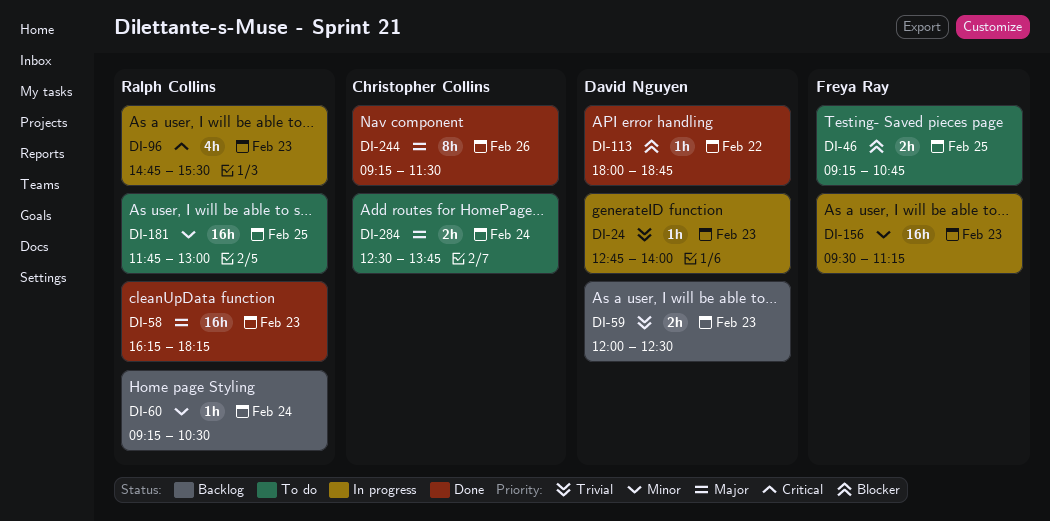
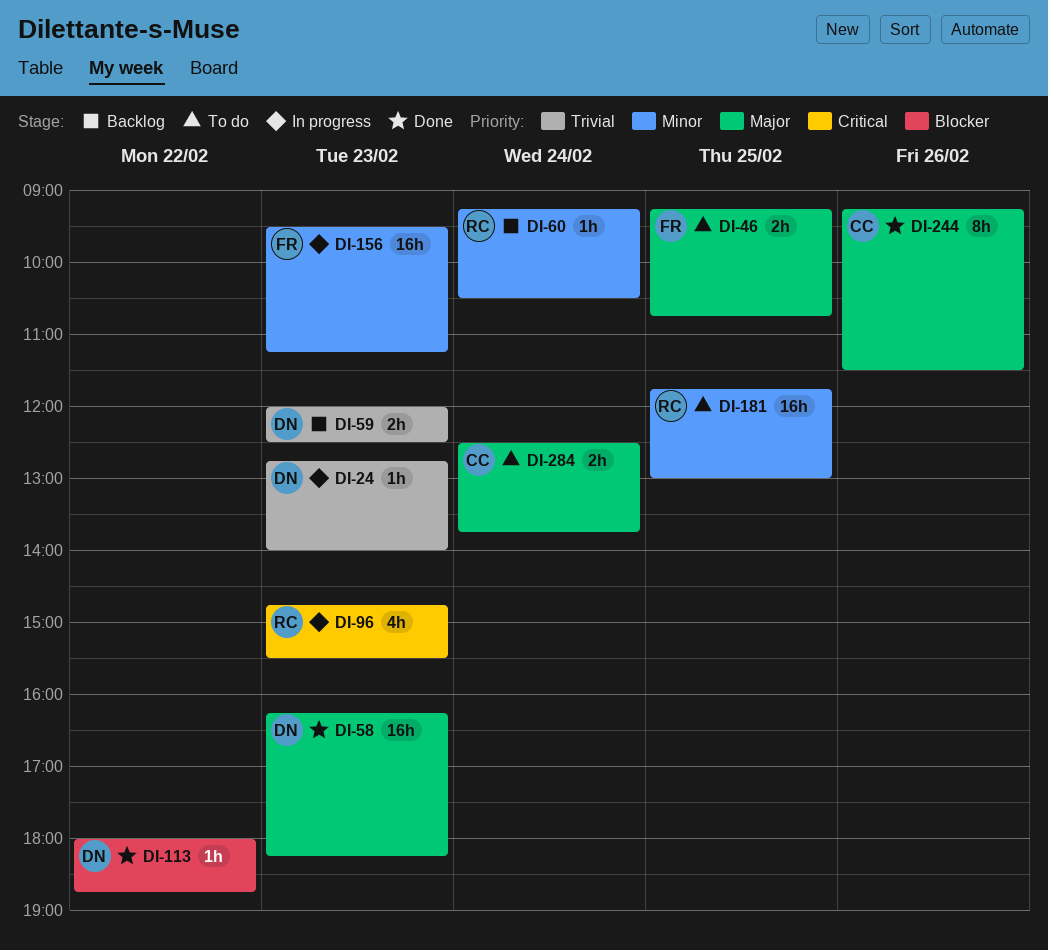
DI-46, priority: Blocker -> Major
DI-58, owner: Ralph Collins -> David Nguyen

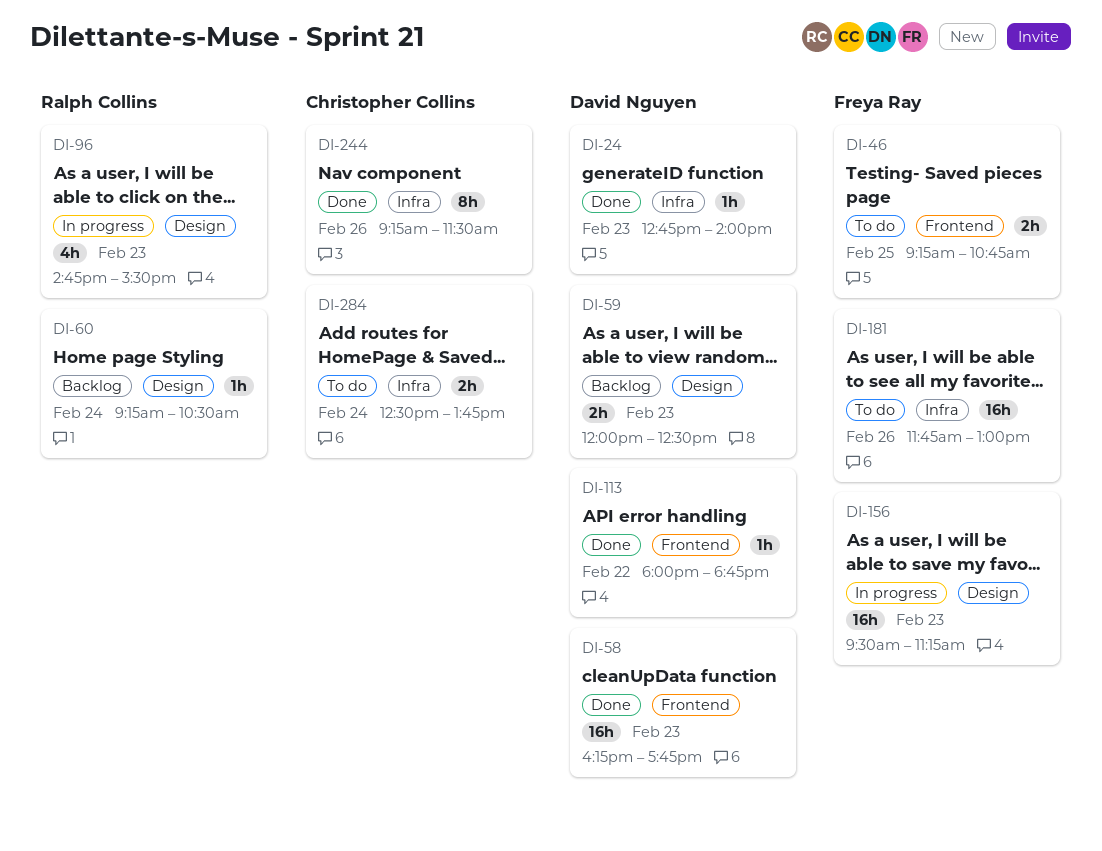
DI-24, status: In progress -> Done
DI-58, ends: 18:15 -> 17:45
DI-181, owner: Ralph Collins -> Freya Ray
DI-181, day: Feb 25 -> Feb 26

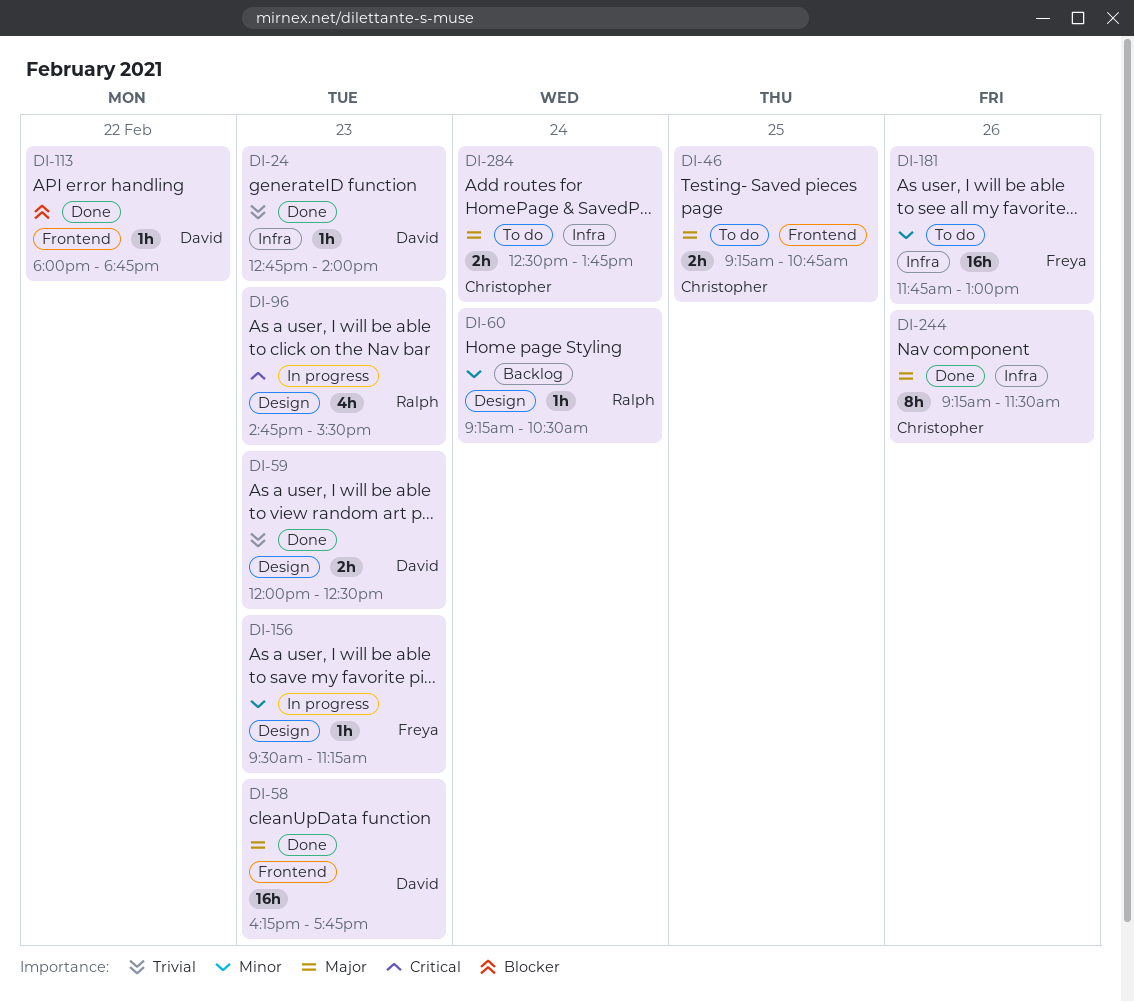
DI-46, owner: Freya Ray -> Christopher Collins
DI-59, status: Backlog -> Done
DI-156, estimate: 16h -> 1h

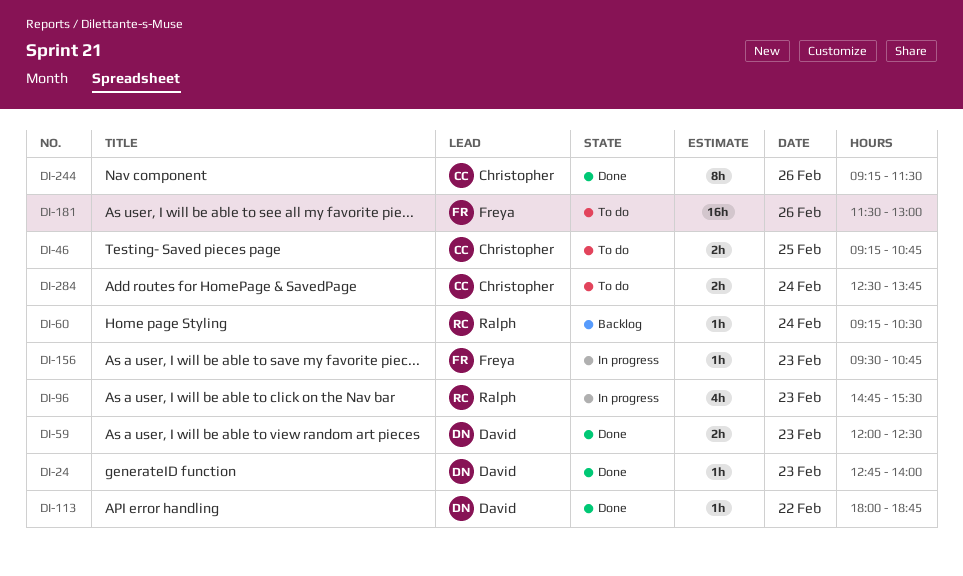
DI-58: present -> none
DI-156, ends: 11:15 -> 10:45
DI-181, begins: 11:45 -> 11:30

